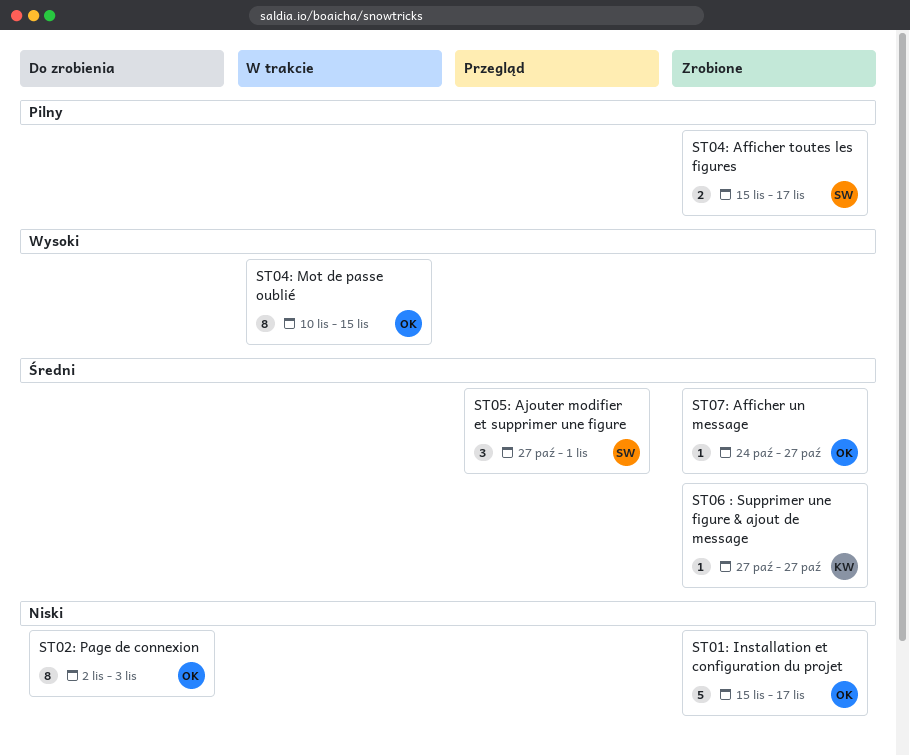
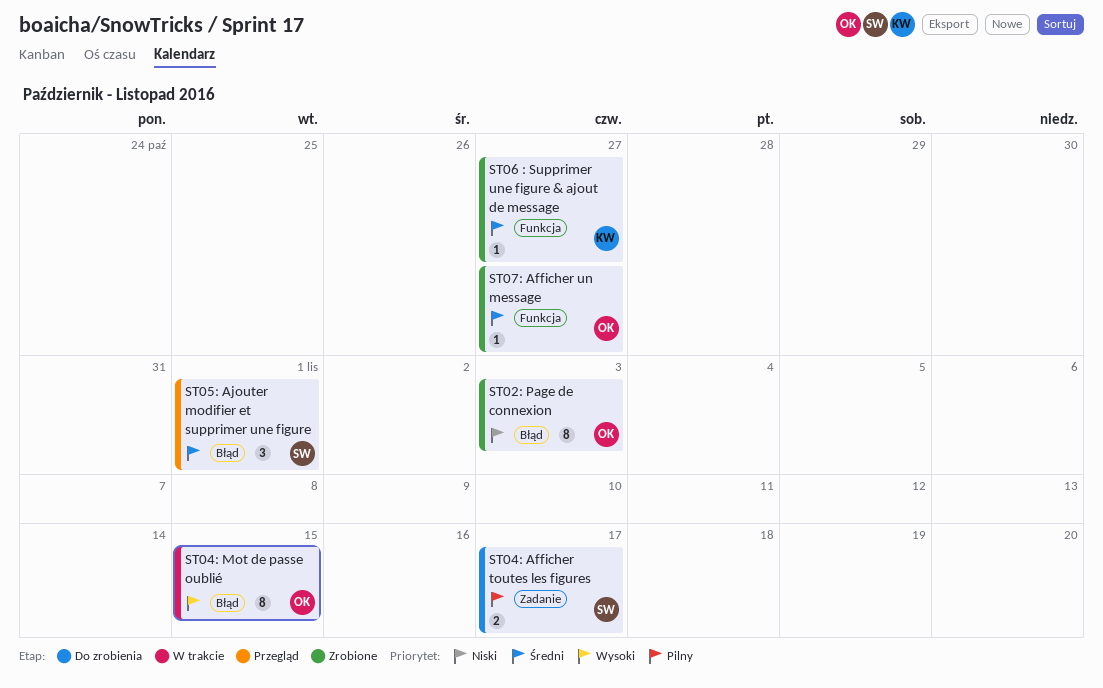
ST01: Installation et configuration du projet: present -> none
ST02: Page de connexion, status: Do zrobienia -> Zrobione
ST04: Afficher toutes les figures, status: Zrobione -> Do zrobienia

